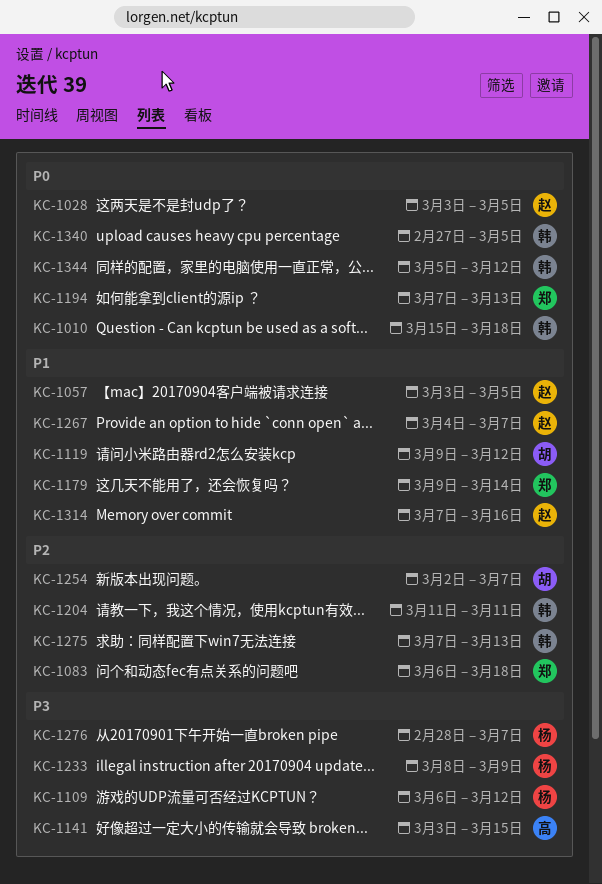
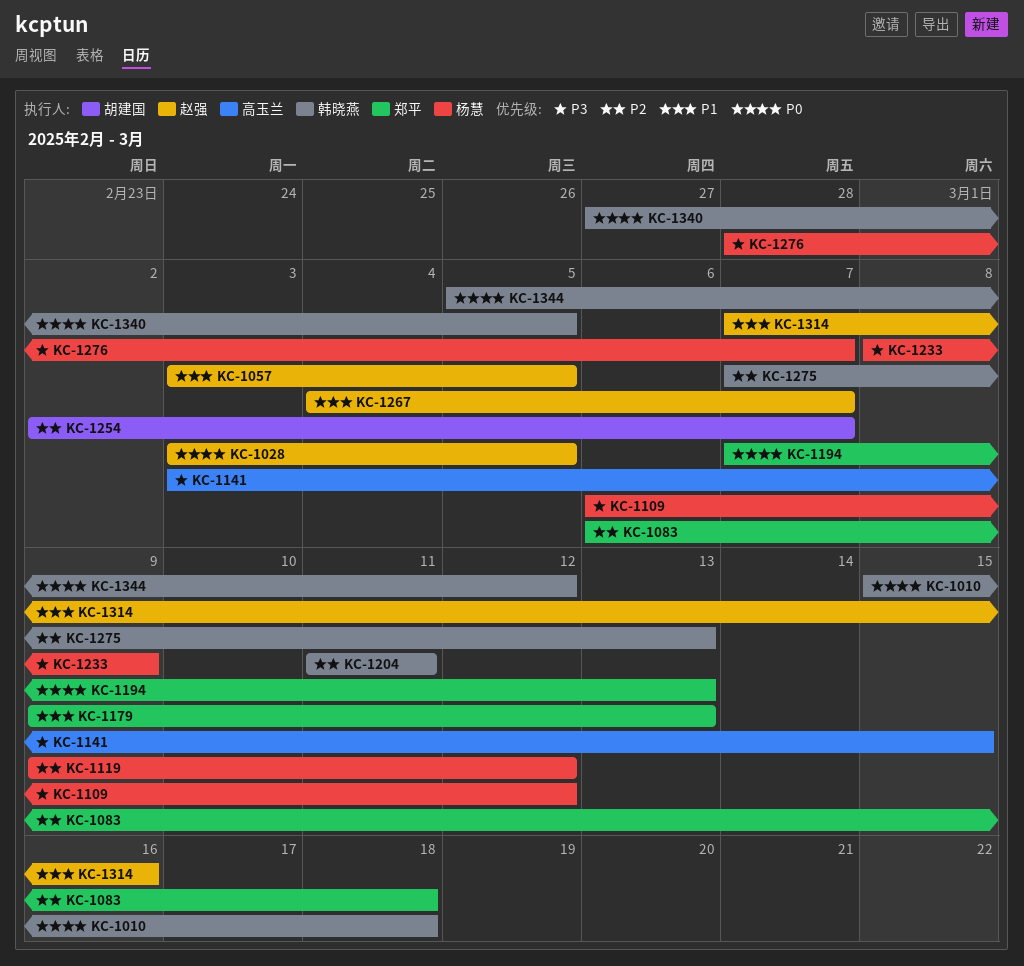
KC-1119, owner: 胡建国 -> 杨慧
KC-1119, priority: P1 -> P2
KC-1179, due: Mar 14 -> Mar 13

